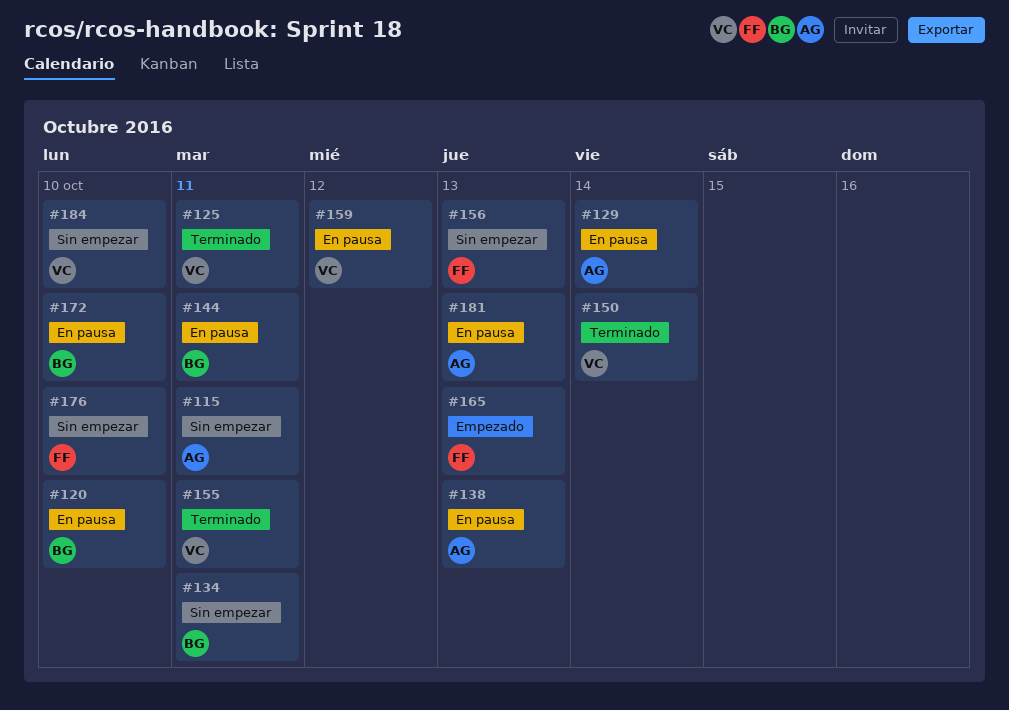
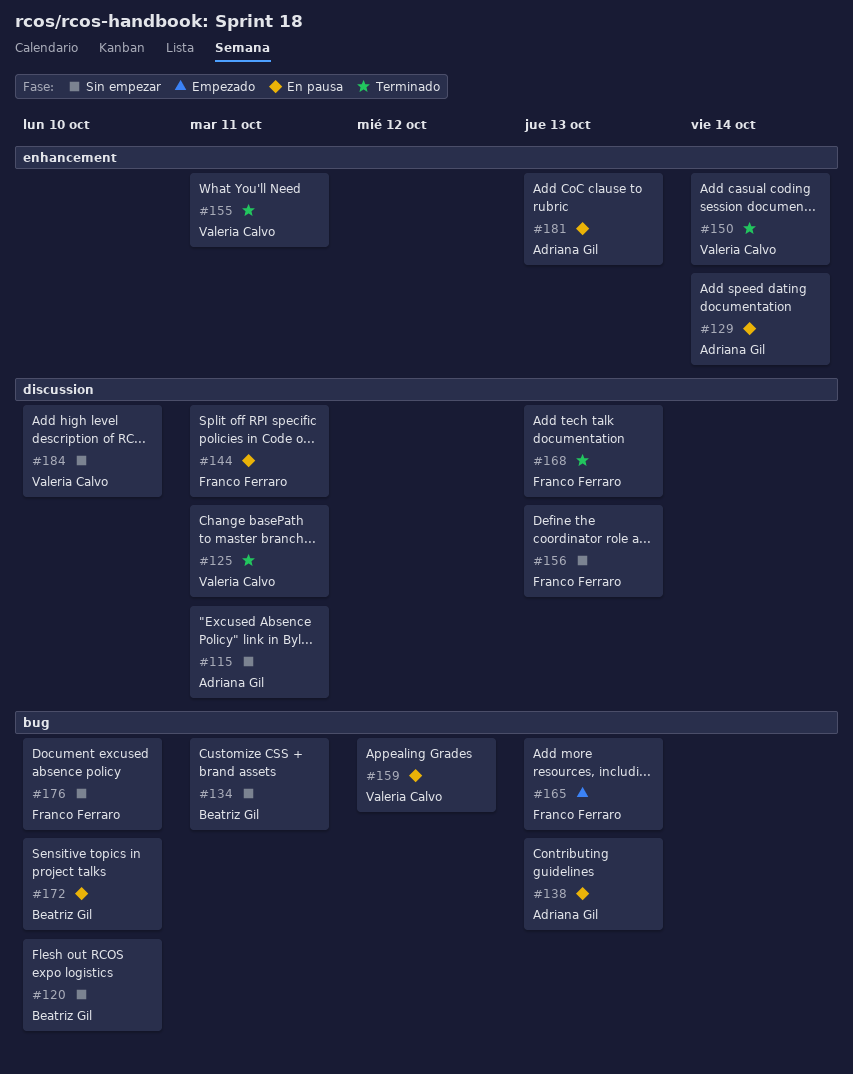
#120, status: En pausa -> Sin empezar
#144, owner: Beatriz Gil -> Franco Ferraro
#168: none -> present

